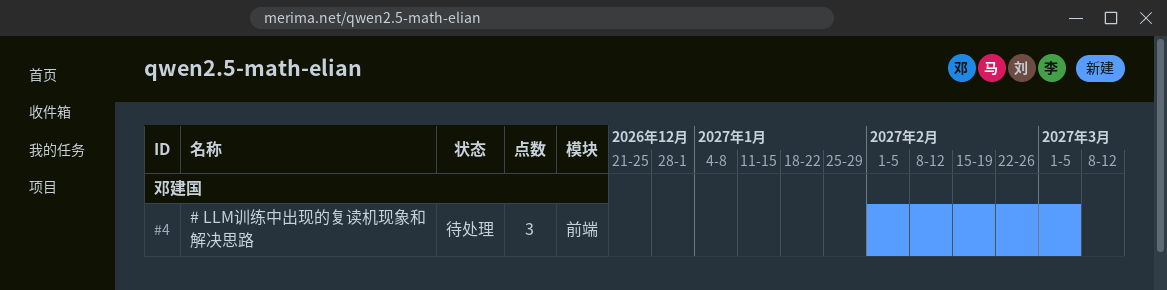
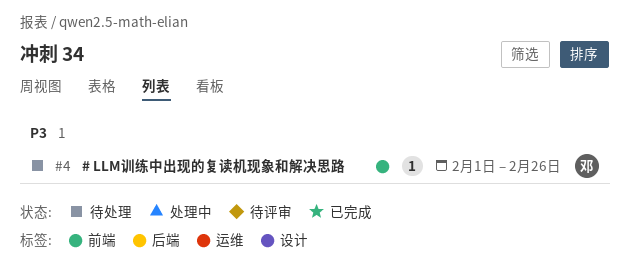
#4, estimate: 3 -> 1
#4, due: Mar 5 -> Feb 26

